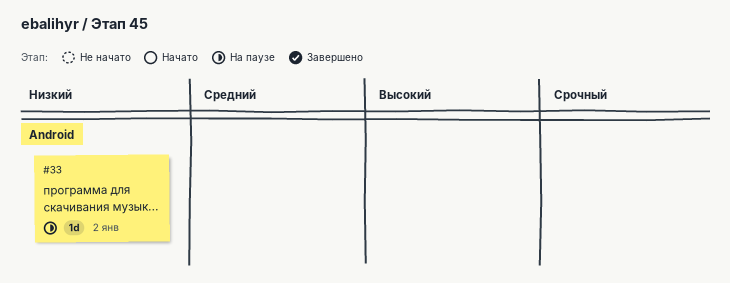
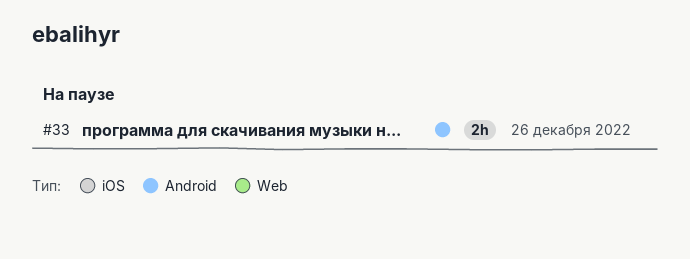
#33, estimate: 1d -> 2h
#33, due: Jan 2 -> Dec 26

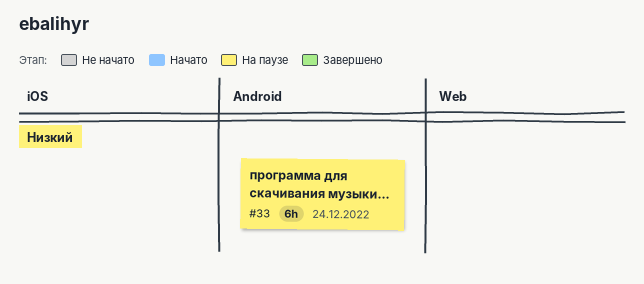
#33, estimate: 2h -> 6h
#33, due: Dec 26 -> Dec 24

